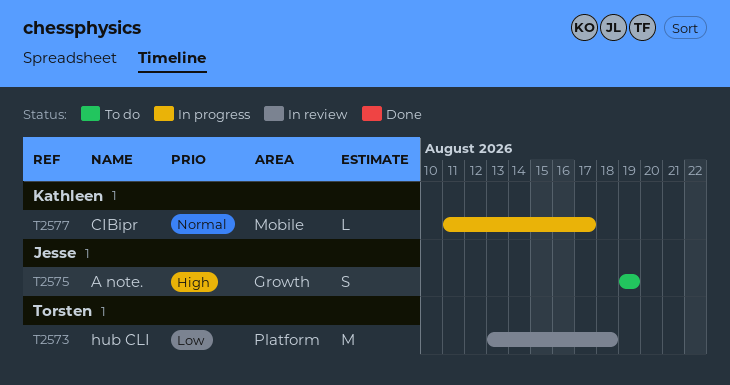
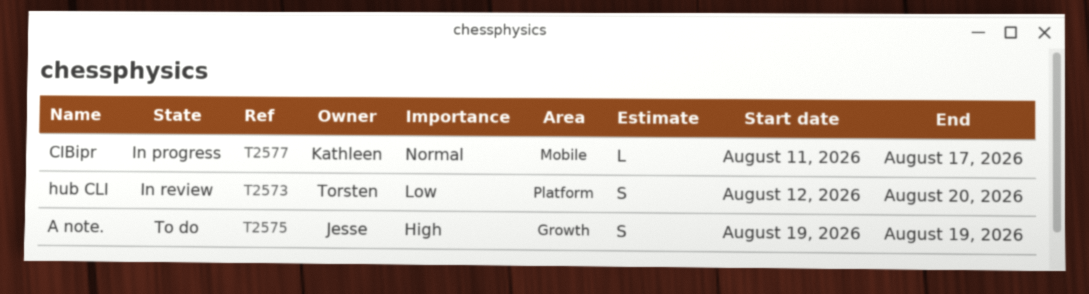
T2573, estimate: M -> S
T2573, start: Aug 13 -> Aug 12
T2573, due: Aug 18 -> Aug 20

